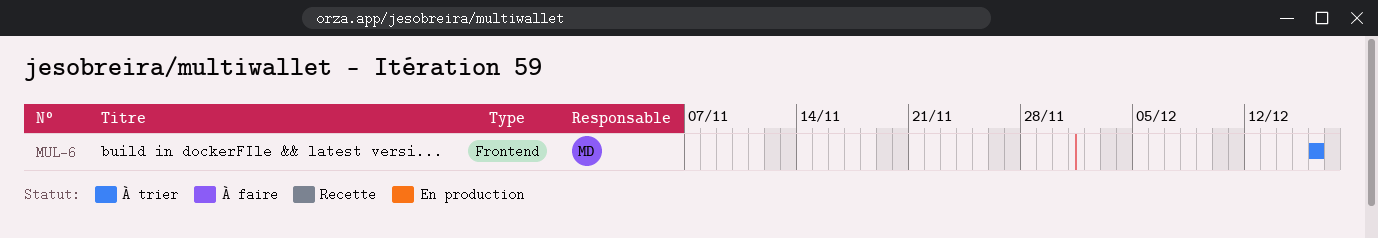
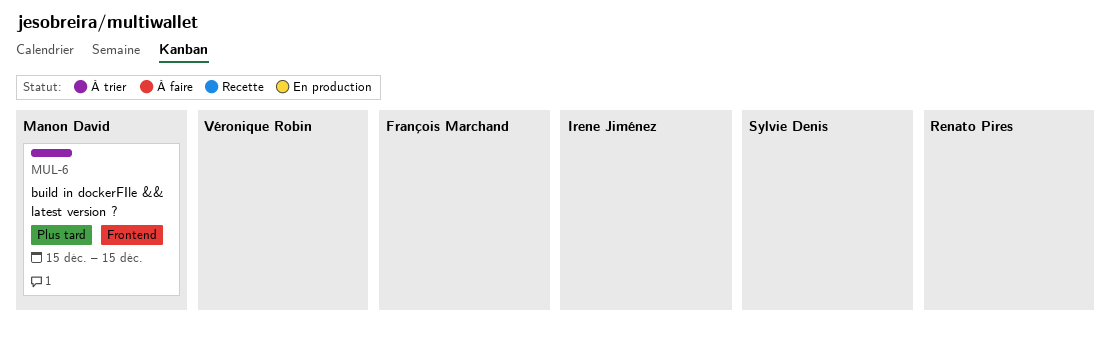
MUL-6, start: Dec 16 -> Dec 15
MUL-6, due: Dec 16 -> Dec 15

